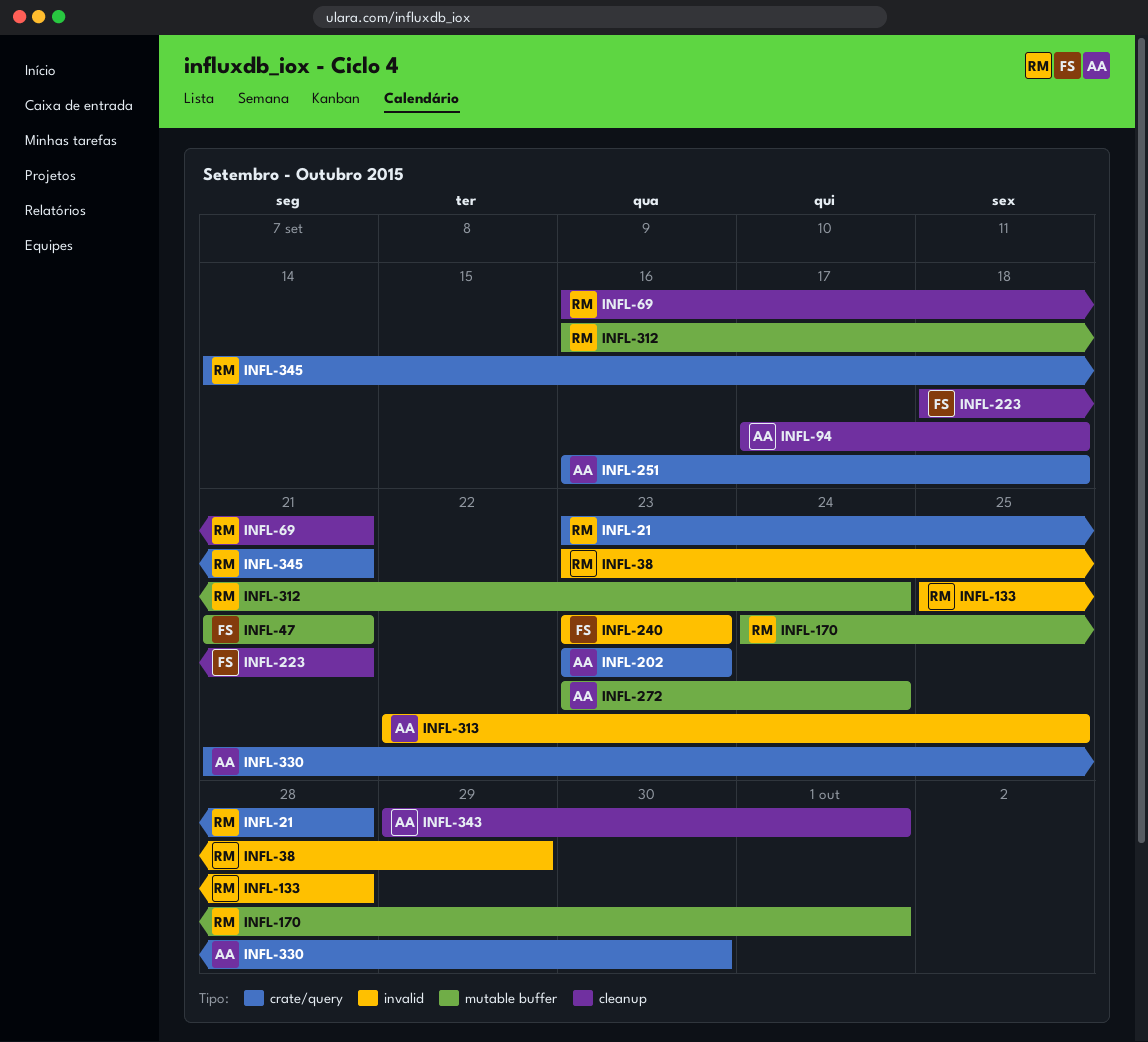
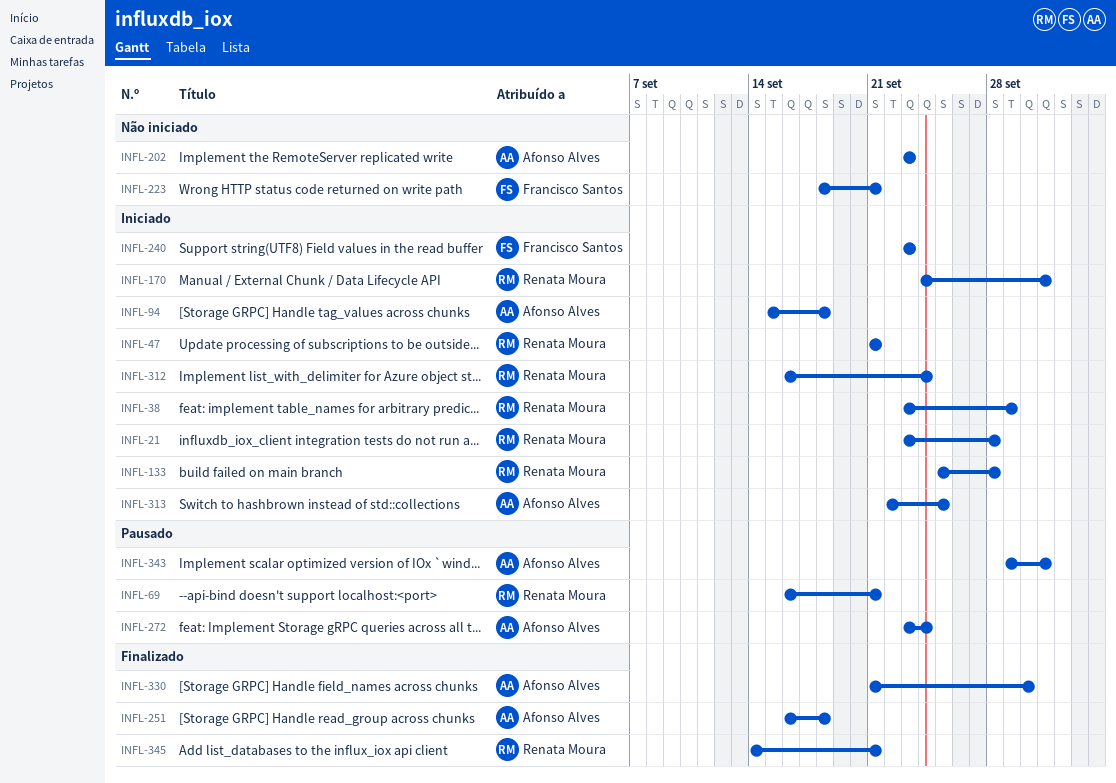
INFL-47, owner: Francisco Santos -> Renata Moura
INFL-94, start: Sep 17 -> Sep 15

